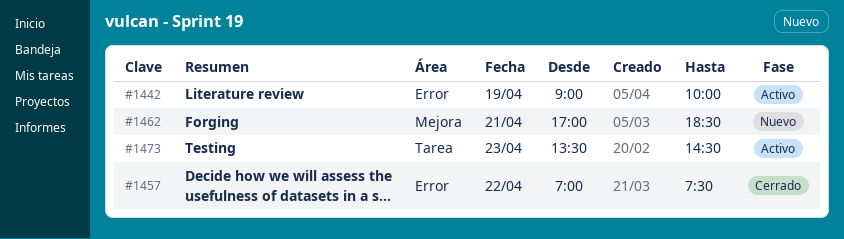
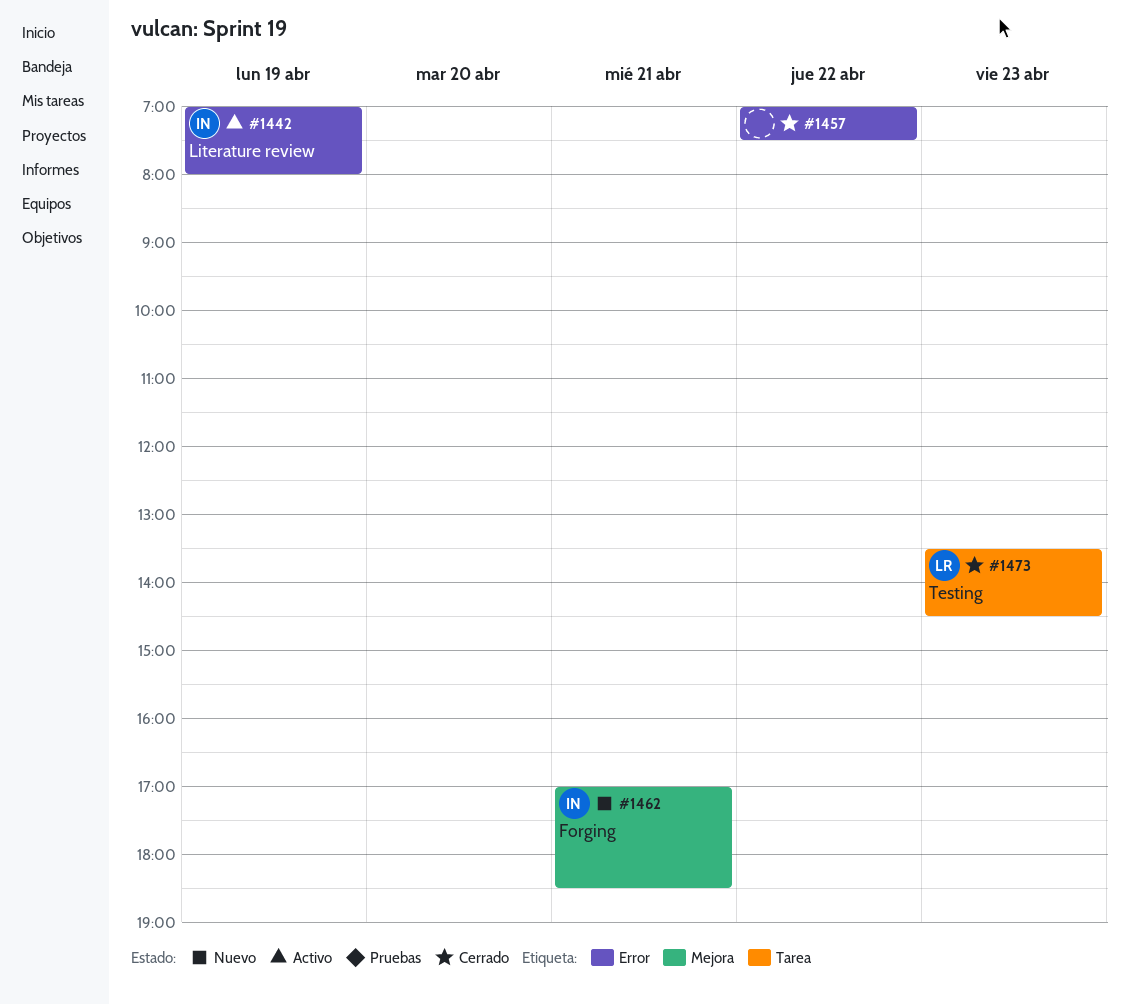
#1442, begins: 09:00 -> 07:00
#1442, ends: 10:00 -> 08:00
#1473, status: Activo -> Cerrado

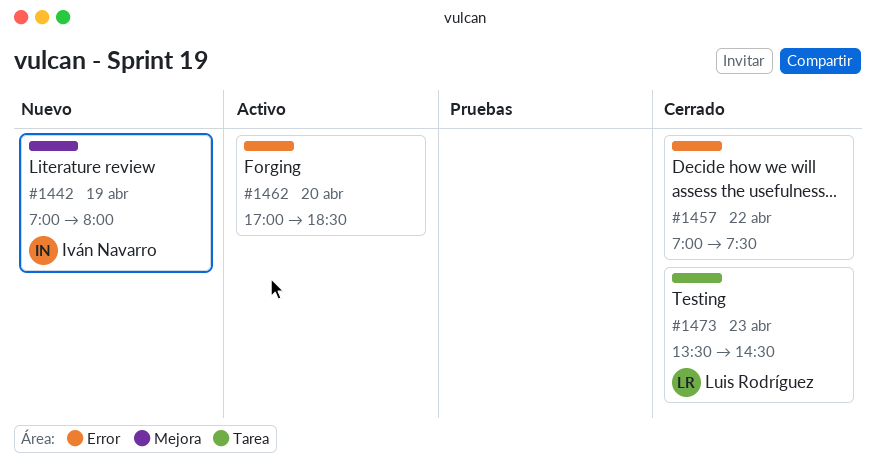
#1442, status: Activo -> Nuevo
#1442, label: Error -> Mejora
#1462, status: Nuevo -> Activo
#1462, owner: Iván Navarro -> none
#1462, label: Mejora -> Error
#1462, day: Apr 21 -> Apr 20

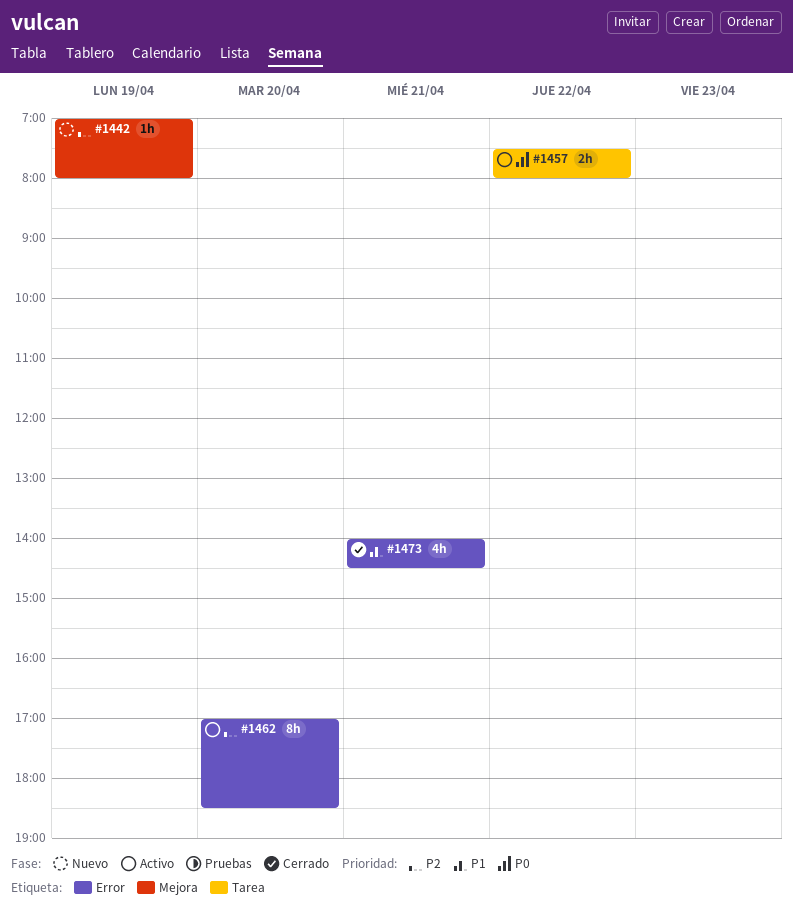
#1457, status: Cerrado -> Activo
#1457, label: Error -> Tarea
#1457, begins: 07:00 -> 07:30
#1457, ends: 07:30 -> 08:00
#1473, label: Tarea -> Error
#1473, day: Apr 23 -> Apr 21
#1473, begins: 13:30 -> 14:00

